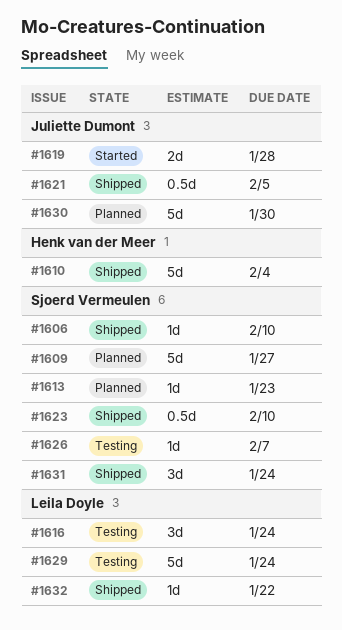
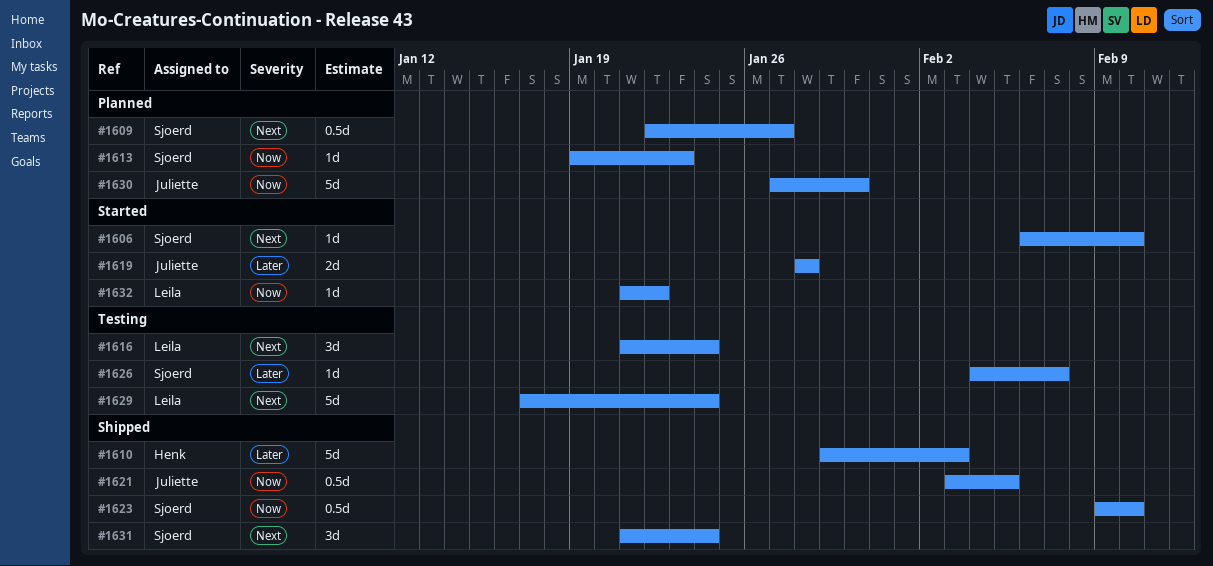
#1606, status: Shipped -> Started
#1609, estimate: 5d -> 0.5d
#1610, due: Feb 4 -> Feb 3
#1632, status: Shipped -> Started

